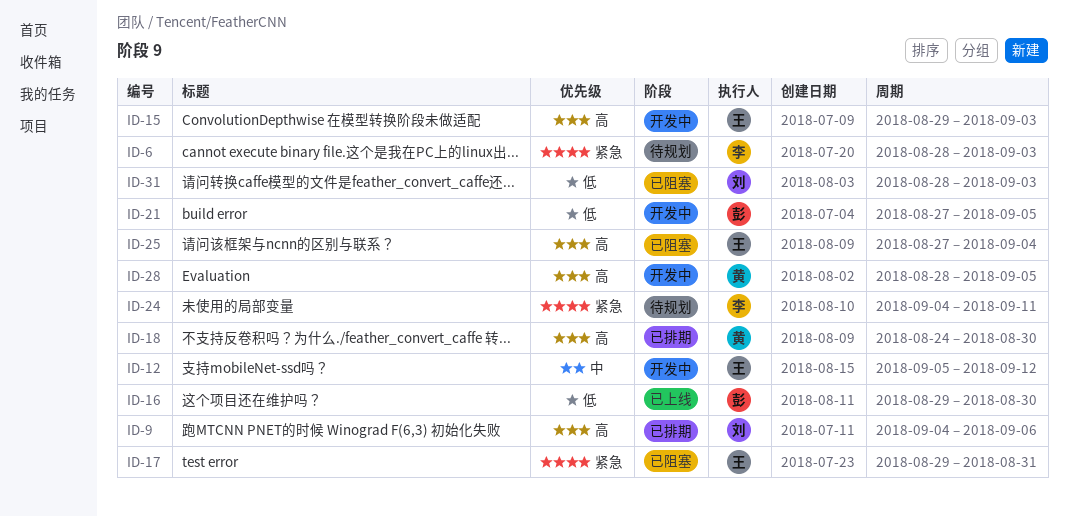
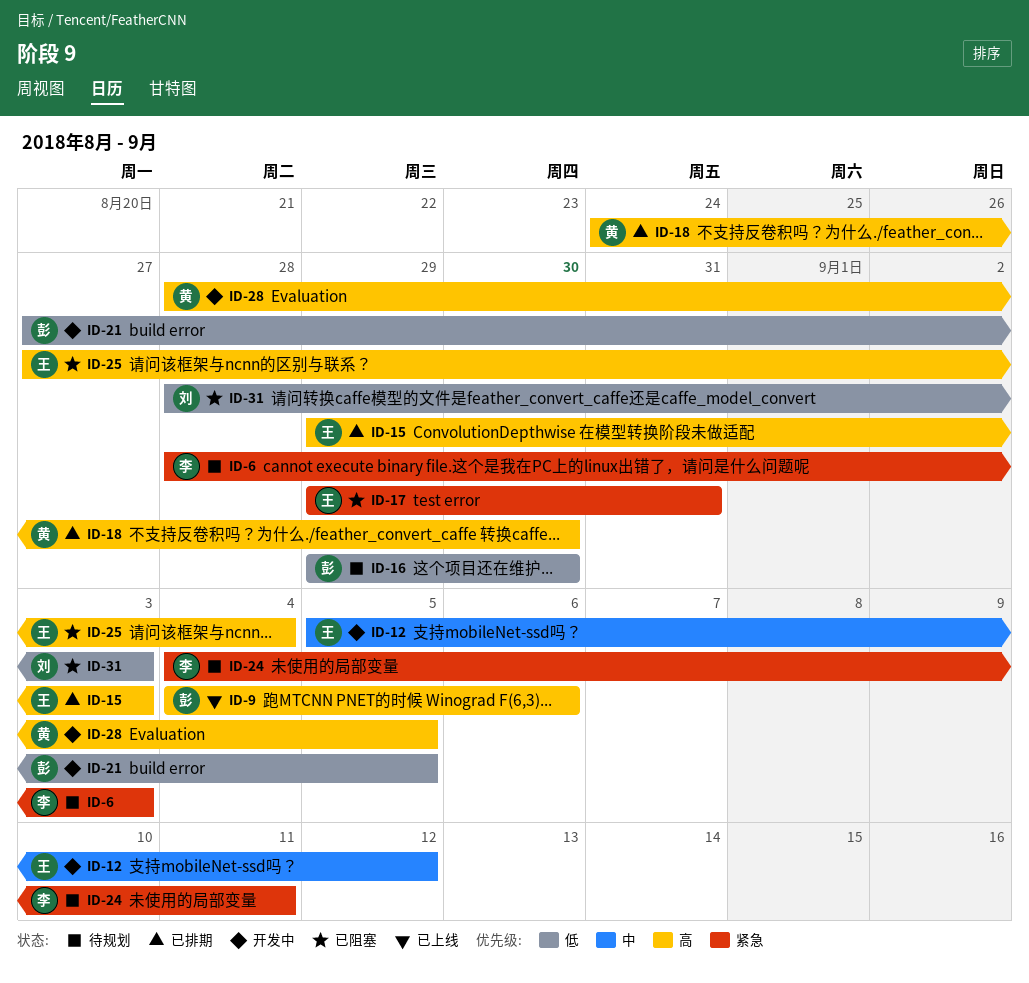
ID-9, status: 已排期 -> 已上线
ID-9, owner: 刘 -> 彭
ID-15, status: 开发中 -> 已排期
ID-16, status: 已上线 -> 待规划

